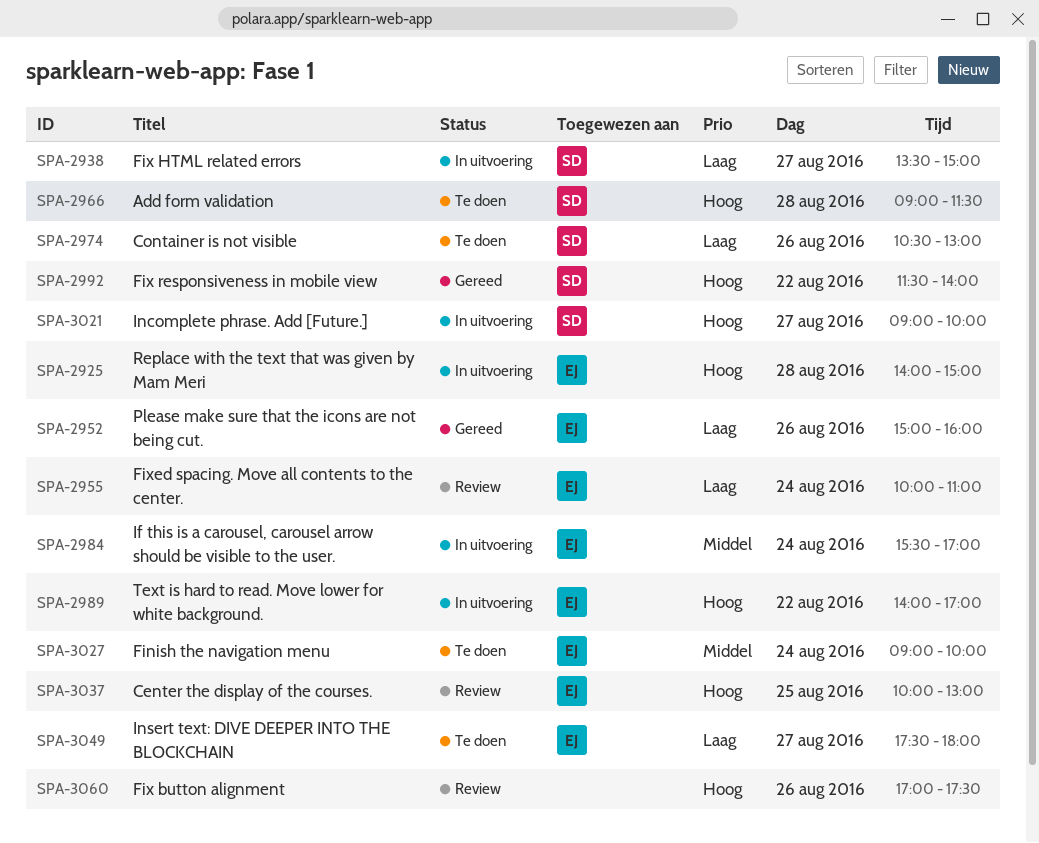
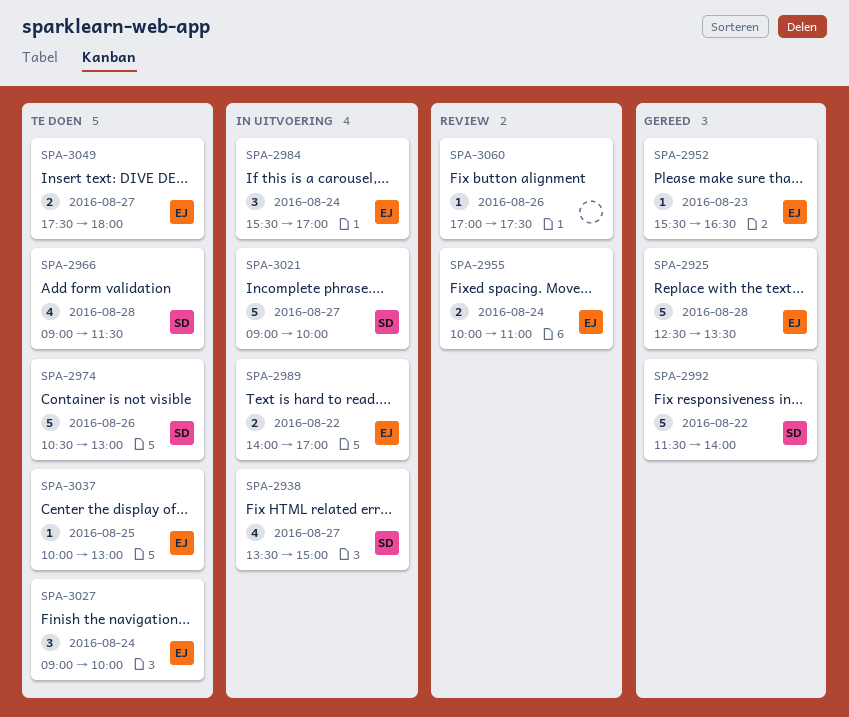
SPA-2925, status: In uitvoering -> Gereed
SPA-2925, begins: 14:00 -> 12:30
SPA-2925, ends: 15:00 -> 13:30
SPA-2952, day: Aug 26 -> Aug 23
SPA-2952, begins: 15:00 -> 15:30
SPA-2952, ends: 16:00 -> 16:30
SPA-3037, status: Review -> Te doen

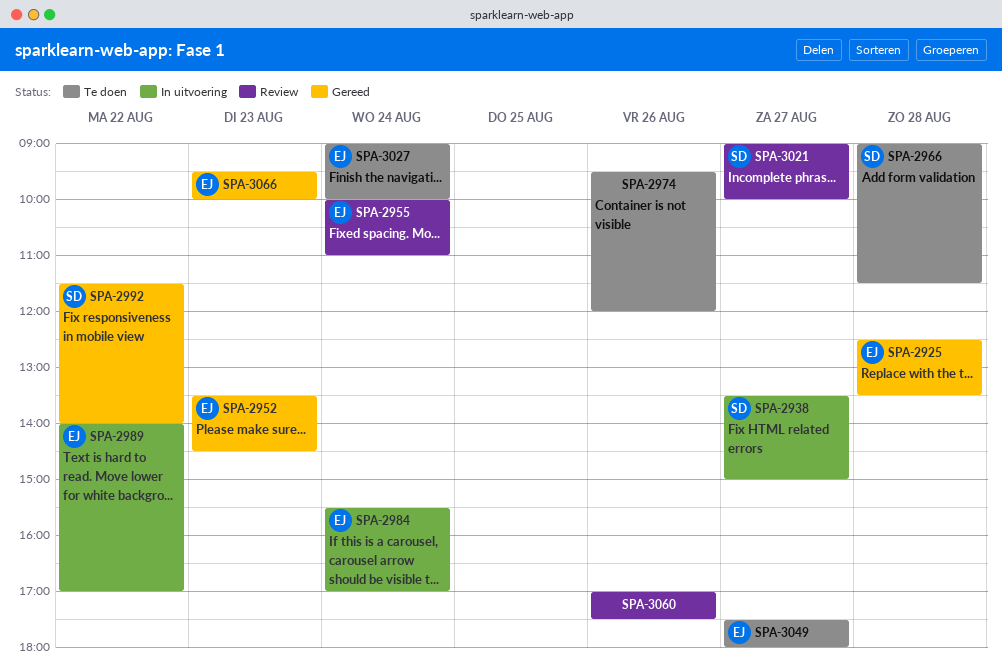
SPA-2952, begins: 15:30 -> 13:30
SPA-2952, ends: 16:30 -> 14:30
SPA-2974, owner: SD -> none
SPA-2974, begins: 10:30 -> 09:30
SPA-2974, ends: 13:00 -> 12:00
SPA-3021, status: In uitvoering -> Review
SPA-3037: present -> none
SPA-3066: none -> present

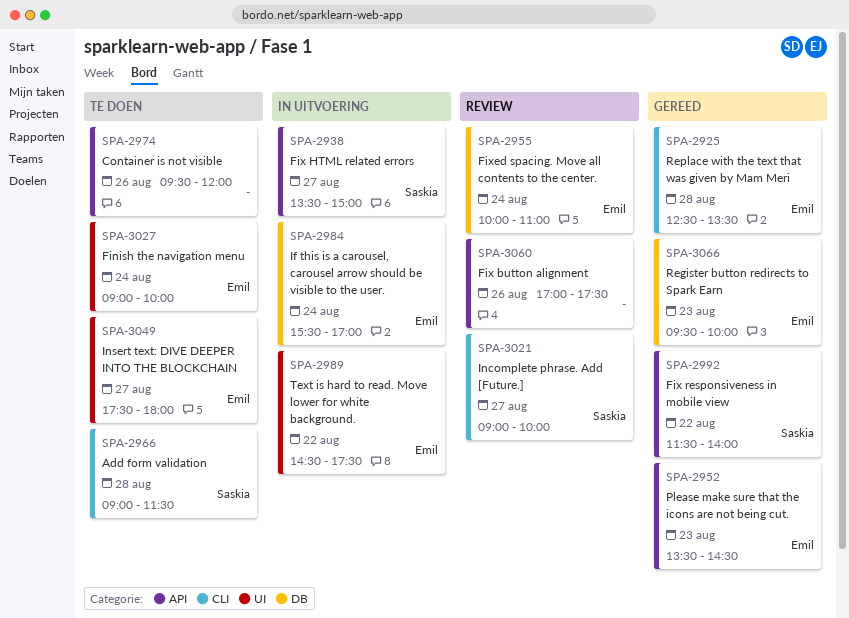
SPA-2989, begins: 14:00 -> 14:30
SPA-2989, ends: 17:00 -> 17:30

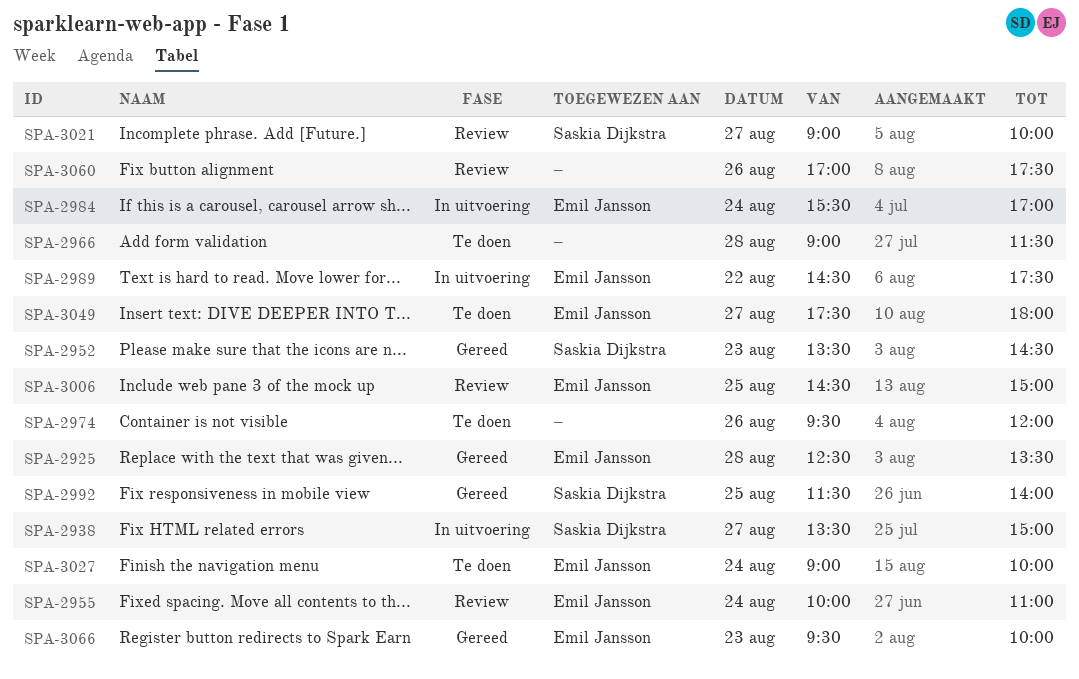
SPA-2952, owner: Emil Jansson -> Saskia Dijkstra
SPA-2966, owner: Saskia Dijkstra -> none
SPA-2992, day: Aug 22 -> Aug 25
SPA-3006: none -> present

